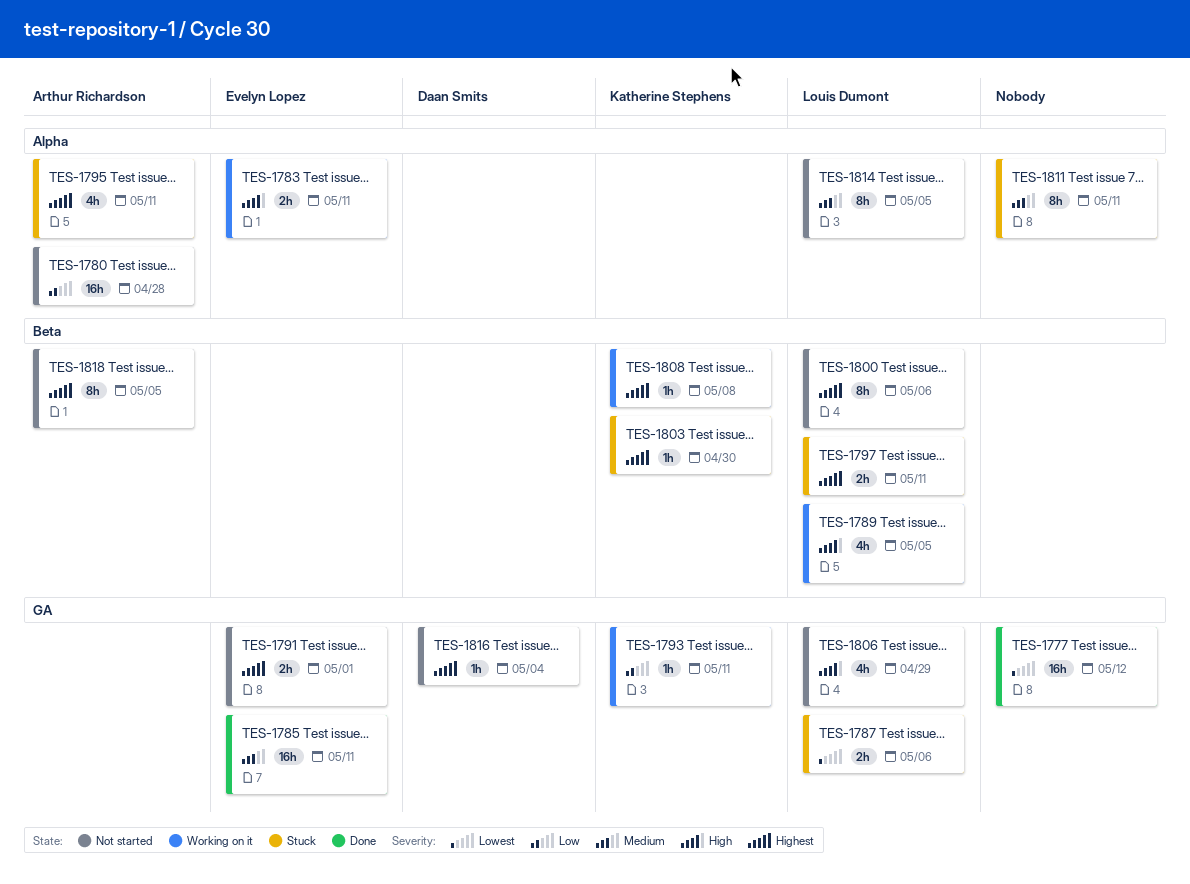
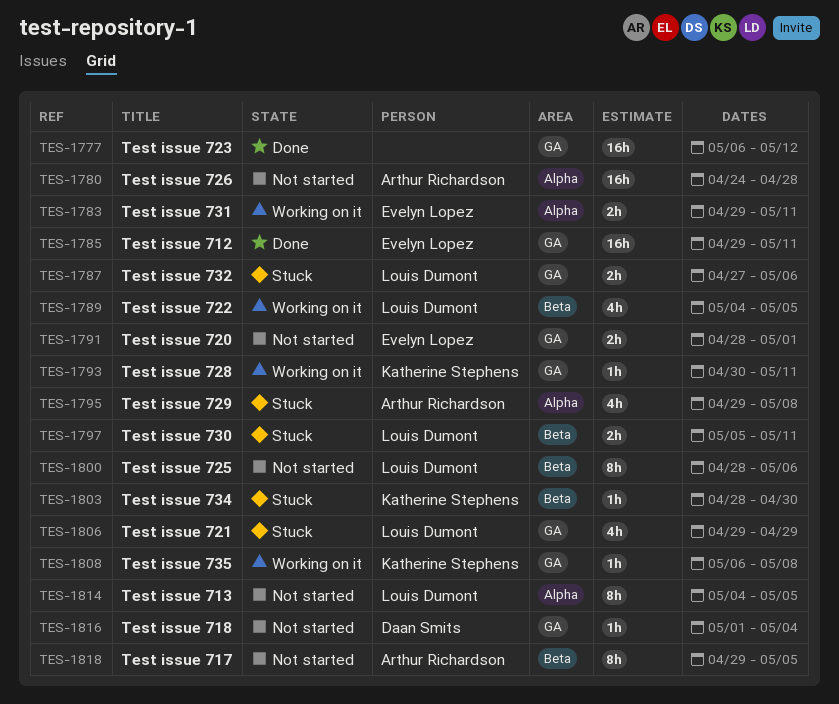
TES-1795, due: May 11 -> May 8
TES-1806, status: Not started -> Stuck
TES-1808, label: Beta -> GA
TES-1811: present -> none

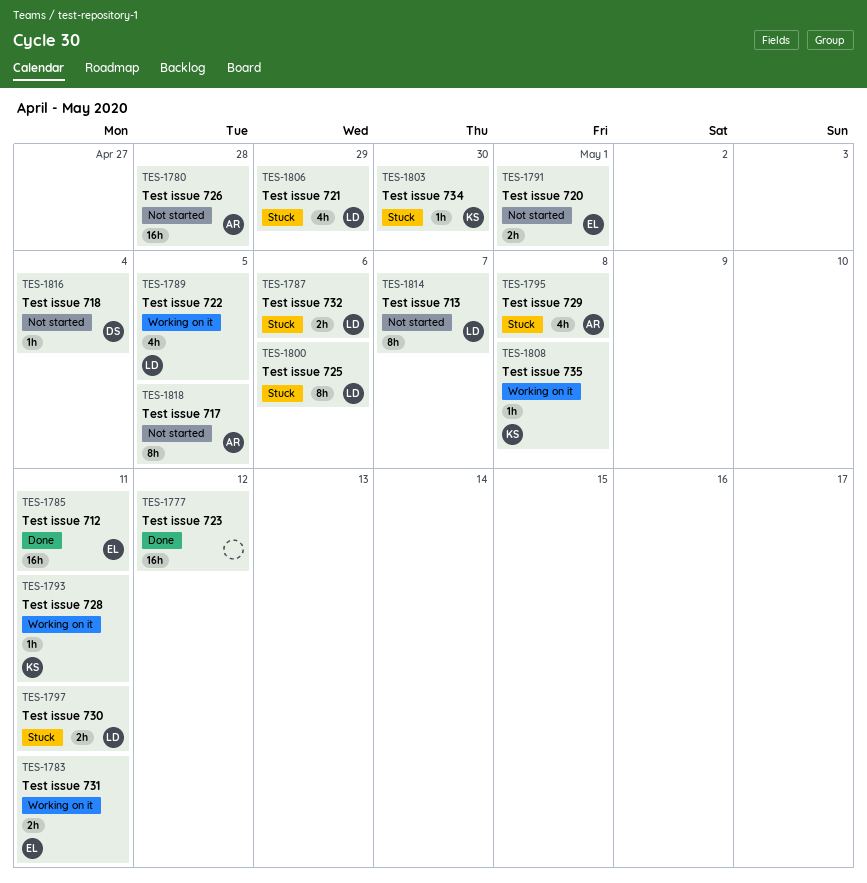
TES-1800, status: Not started -> Stuck
TES-1814, due: May 5 -> May 7

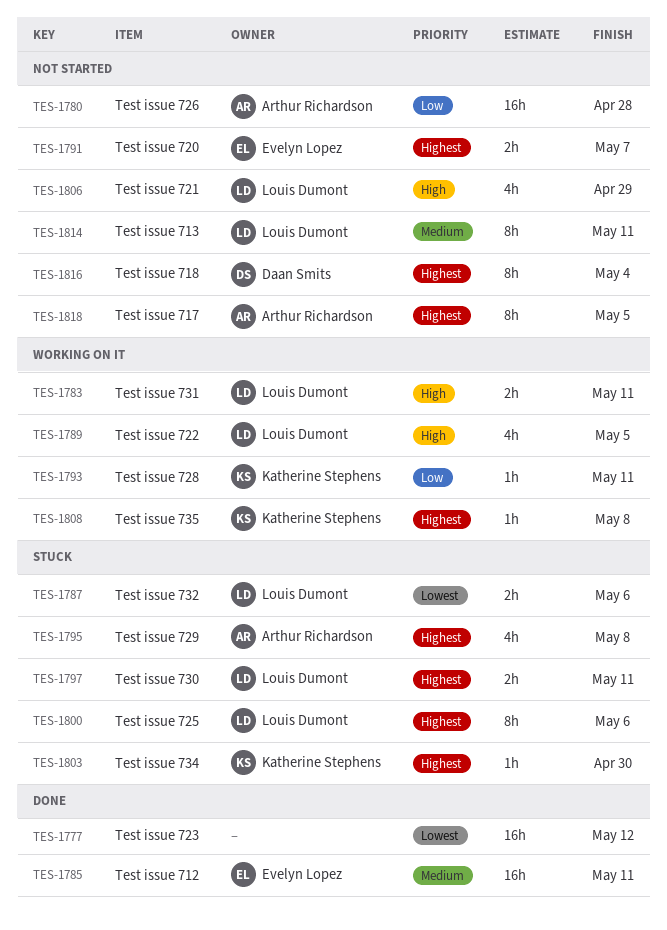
TES-1783, owner: Evelyn Lopez -> Louis Dumont
TES-1791, due: May 1 -> May 7
TES-1806, status: Stuck -> Not started
TES-1814, due: May 7 -> May 11
TES-1816, estimate: 1h -> 8h

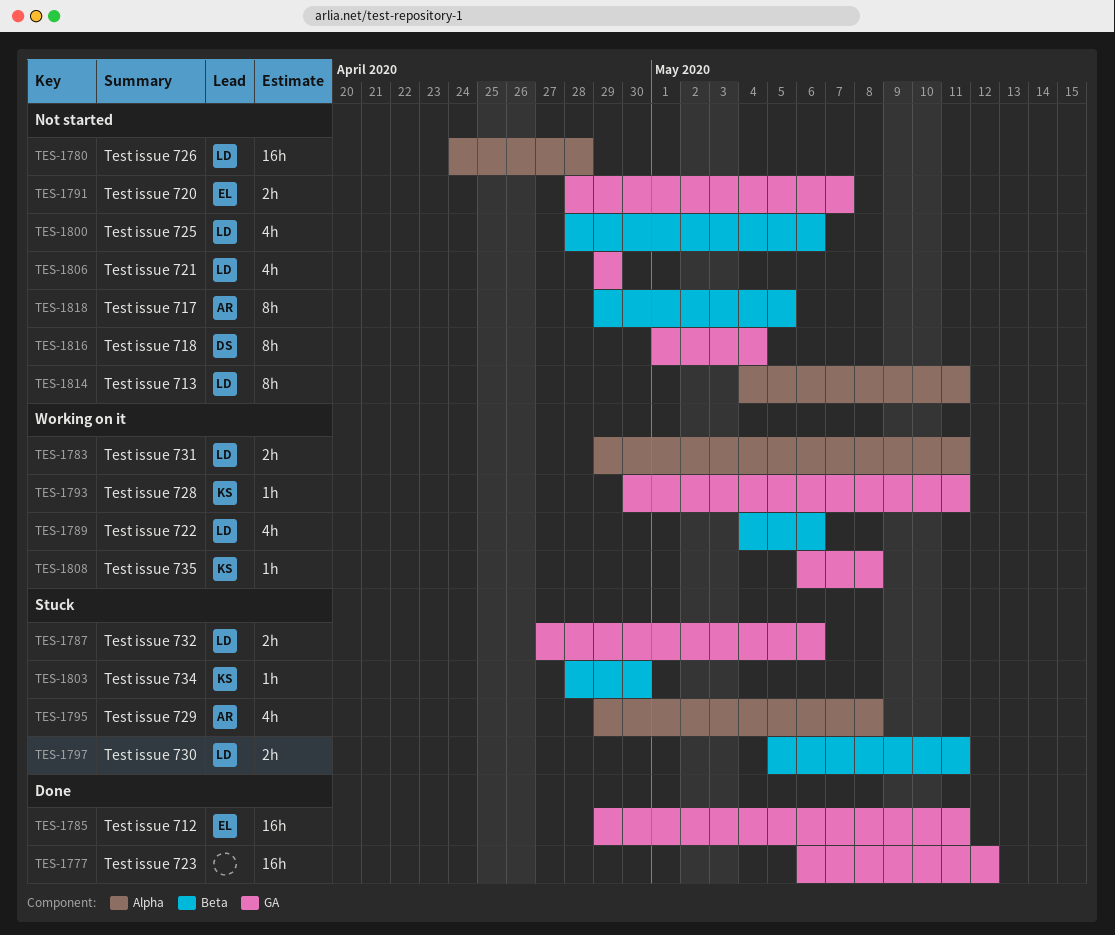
TES-1780, owner: Arthur Richardson -> Louis Dumont
TES-1789, due: May 5 -> May 6
TES-1800, status: Stuck -> Not started
TES-1800, estimate: 8h -> 4h

